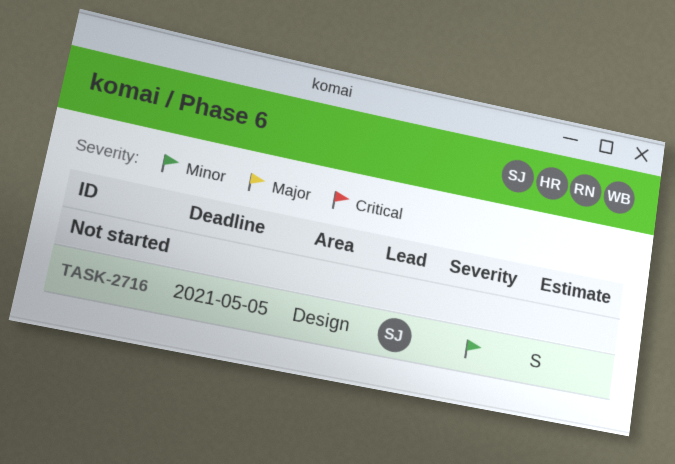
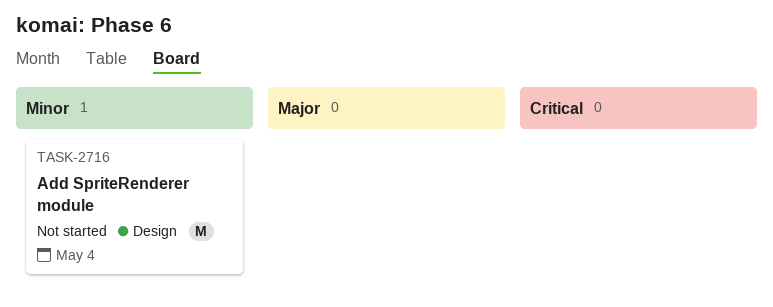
TASK-2716, estimate: S -> M
TASK-2716, due: May 5 -> May 4

